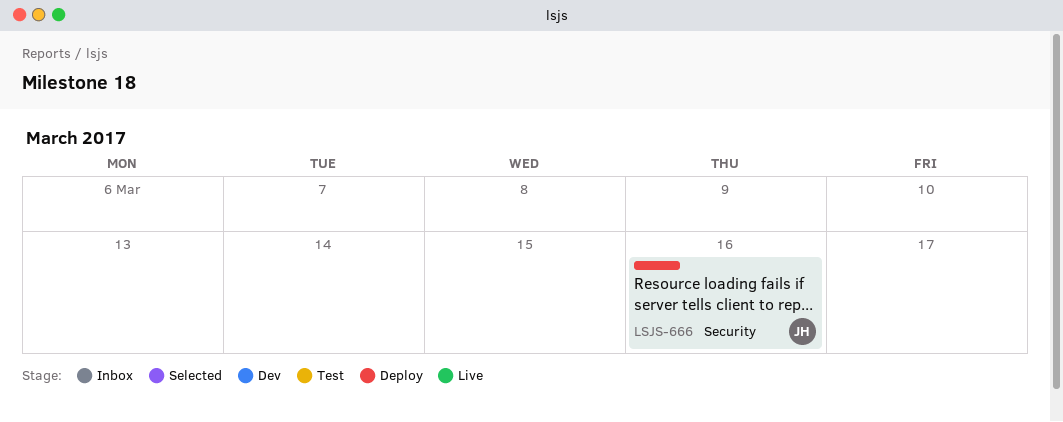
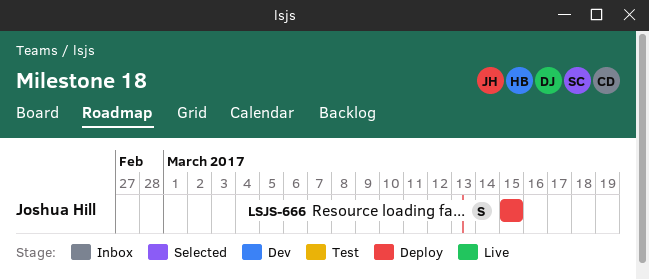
LSJS-666, due: Mar 16 -> Mar 15

